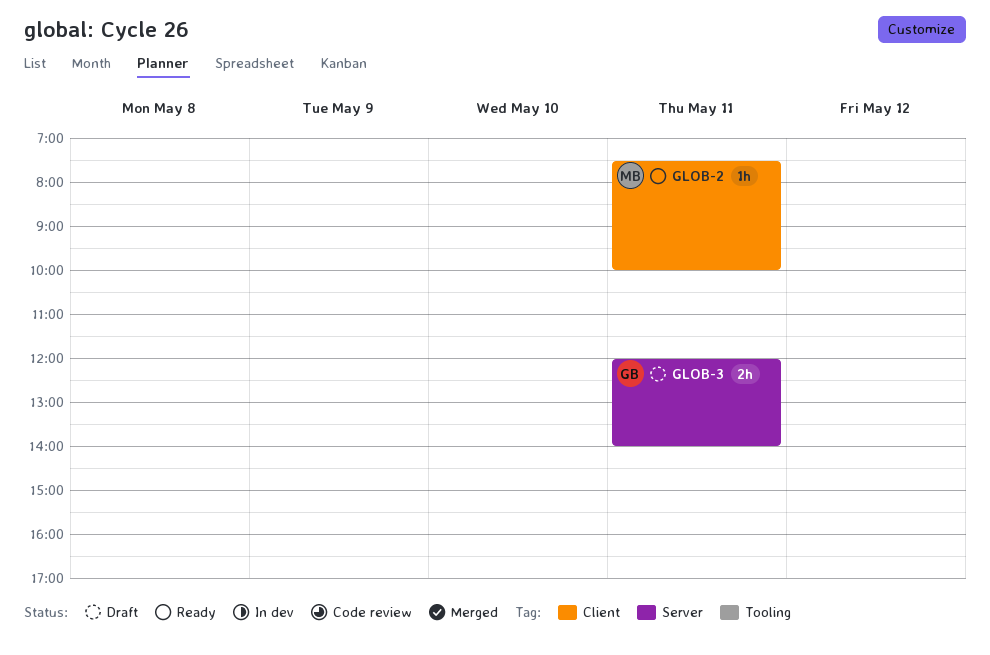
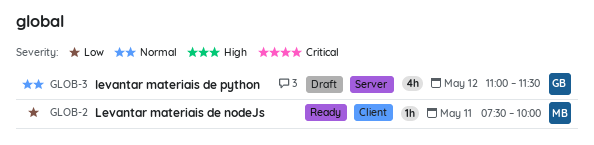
GLOB-3, estimate: 2h -> 4h
GLOB-3, day: May 11 -> May 12
GLOB-3, begins: 12:00 -> 11:00
GLOB-3, ends: 14:00 -> 11:30

